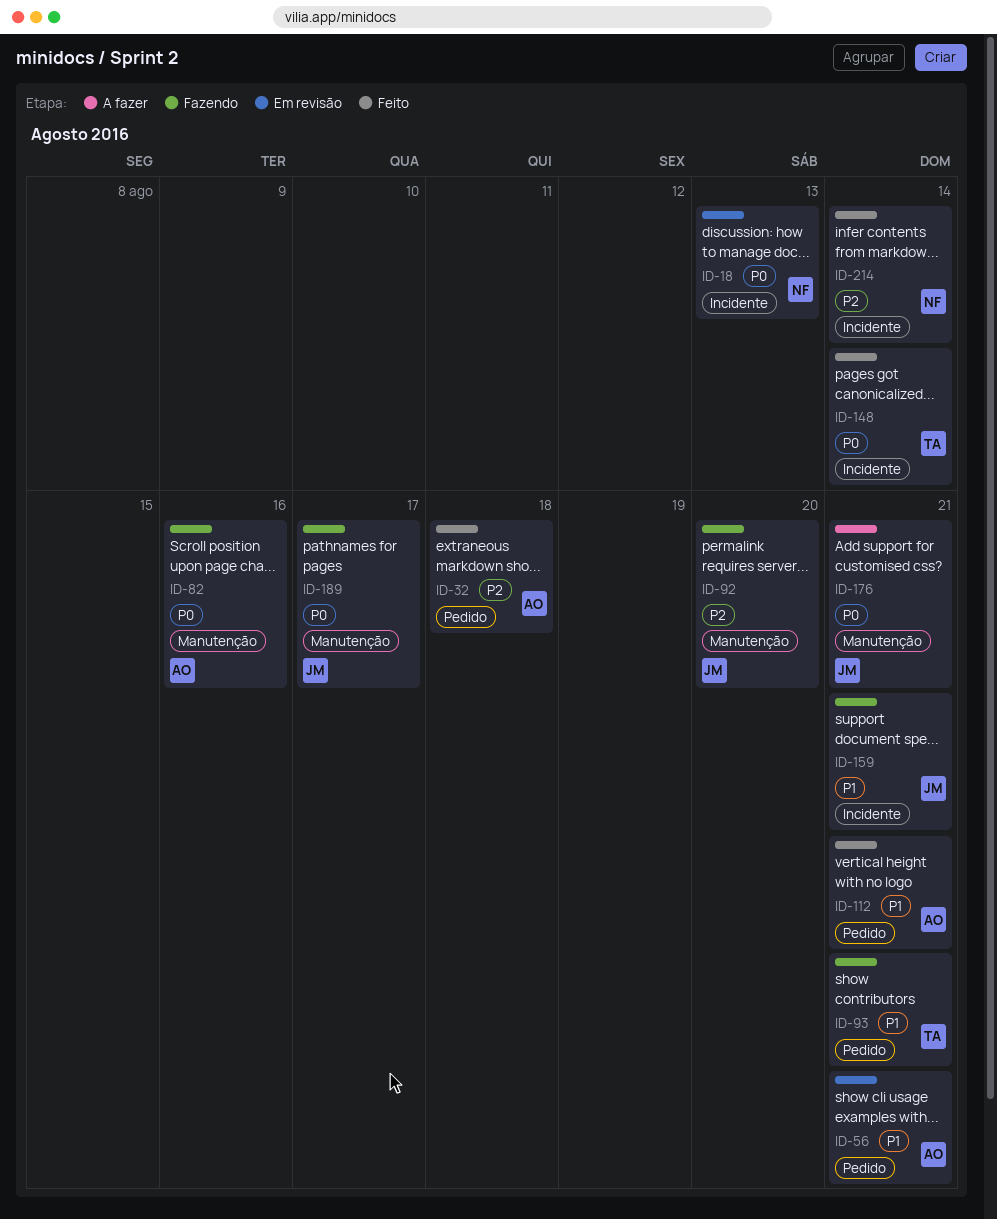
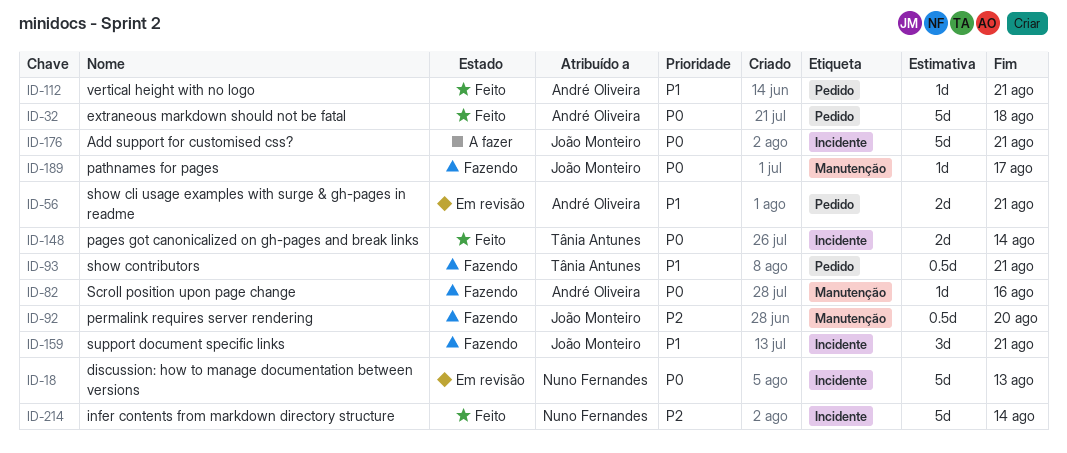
ID-32, priority: P2 -> P0
ID-176, label: Manutenção -> Incidente

